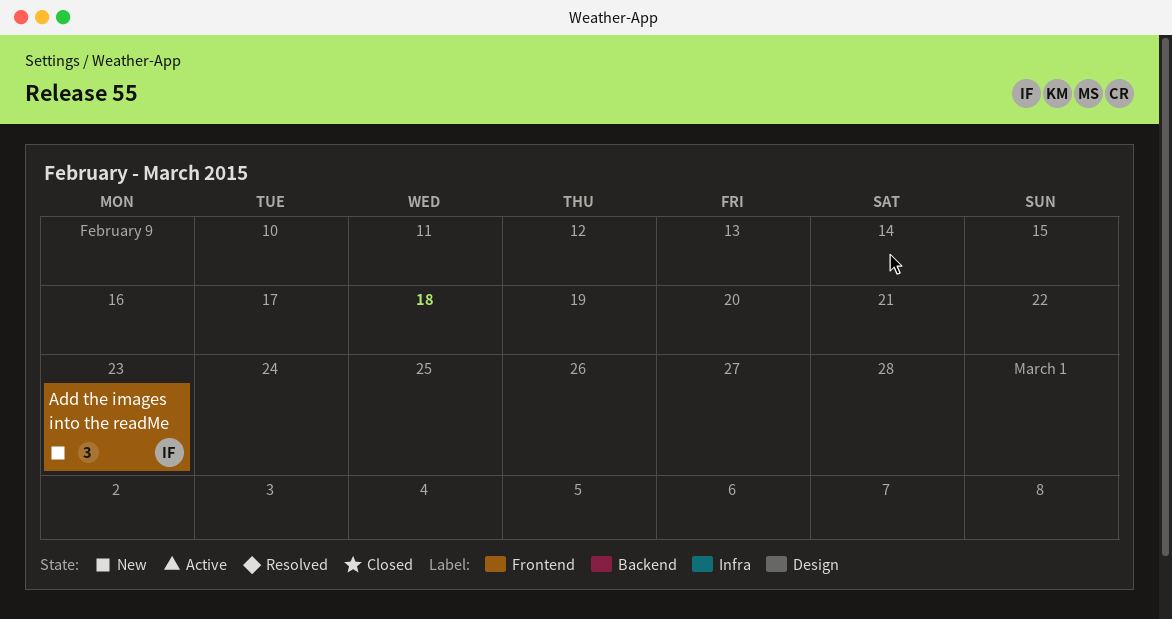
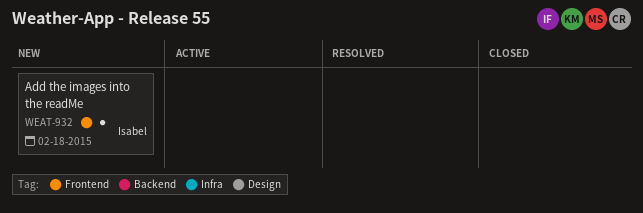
Add the images into the readMe, estimate: 3 -> 1
Add the images into the readMe, due: Feb 23 -> Feb 18

